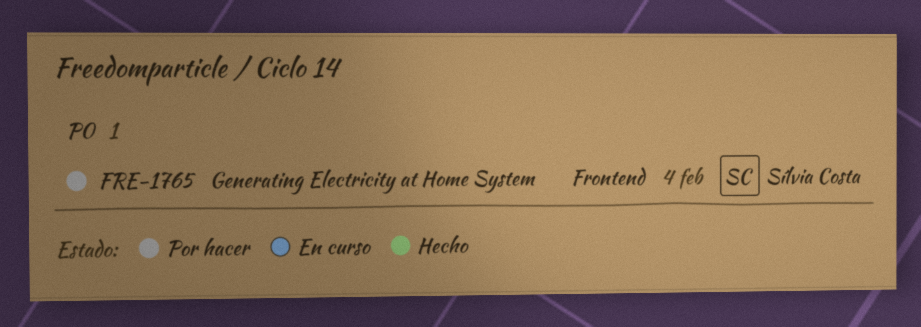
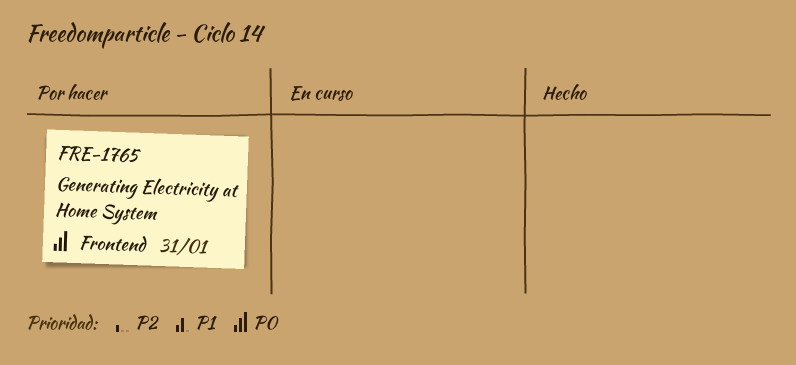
FRE-1765, due: Feb 4 -> Jan 31

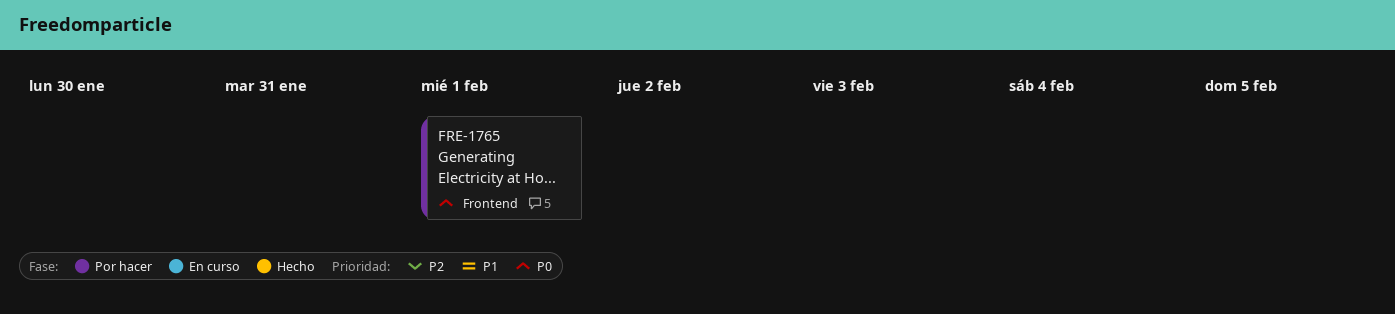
FRE-1765, due: Jan 31 -> Feb 1

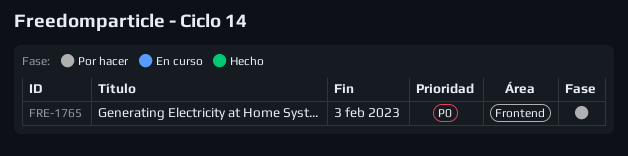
FRE-1765, due: Feb 1 -> Feb 3

